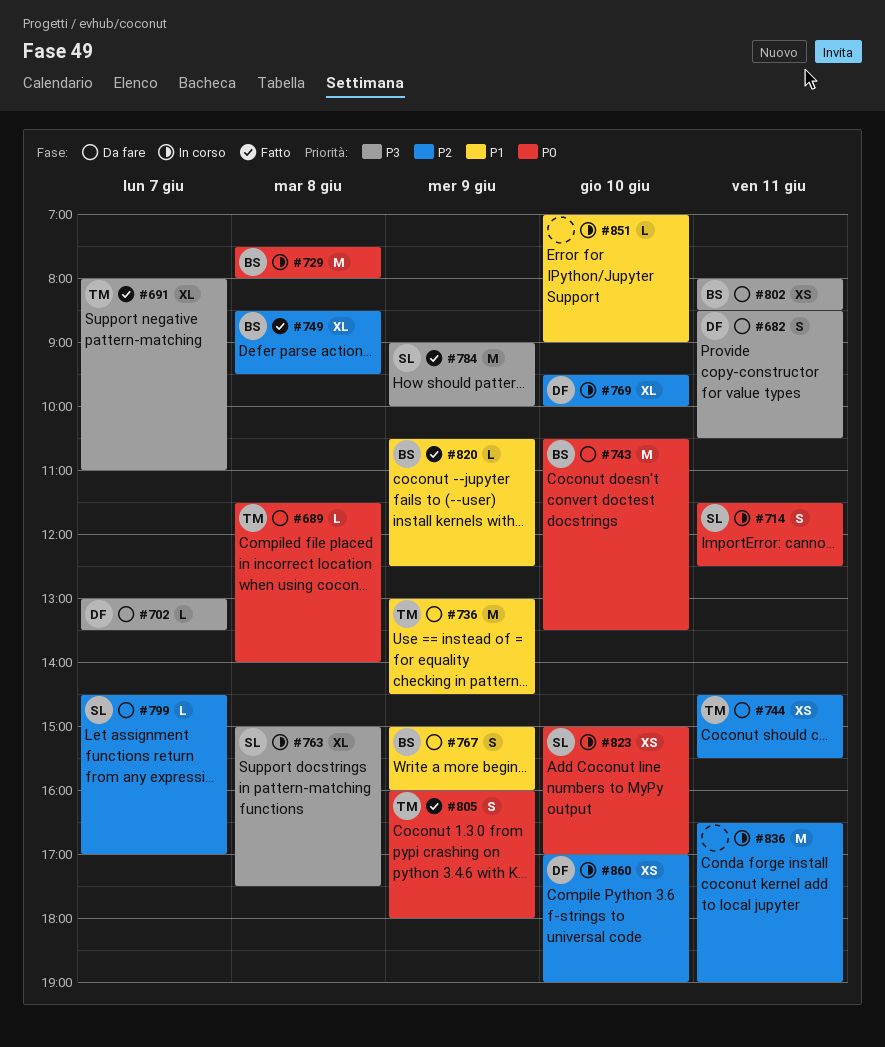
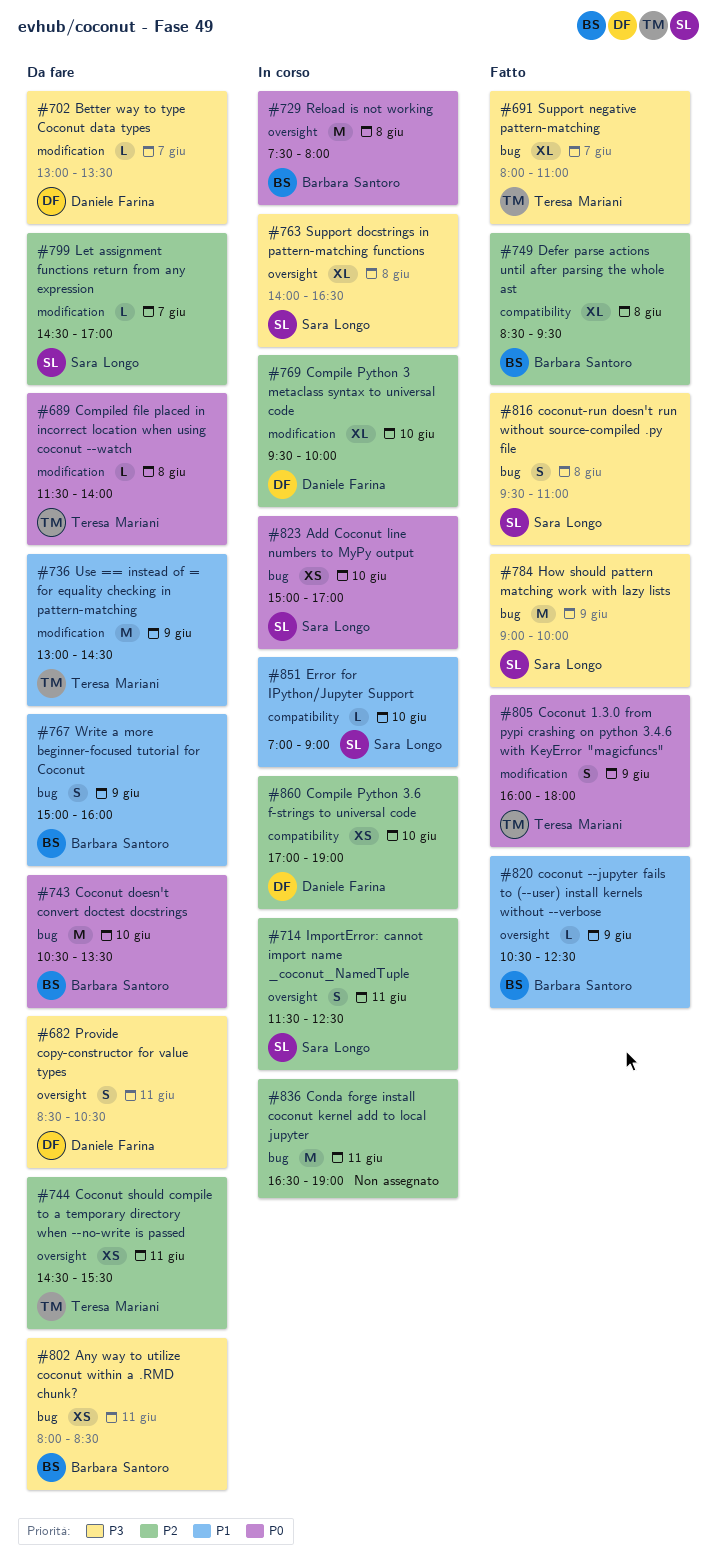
#714, priority: P0 -> P2
#763, begins: 15:00 -> 14:00
#763, ends: 17:30 -> 16:30
#816: none -> present
#851, owner: none -> Sara Longo

